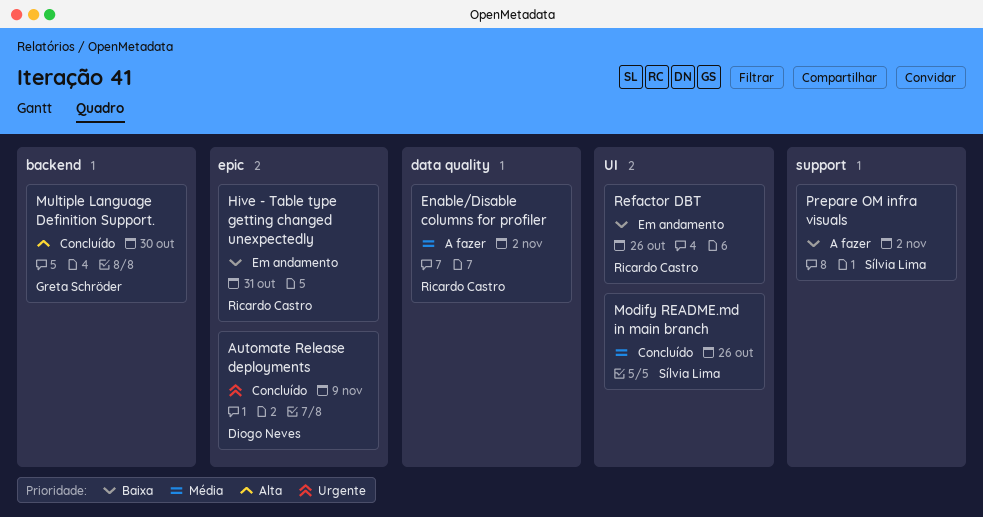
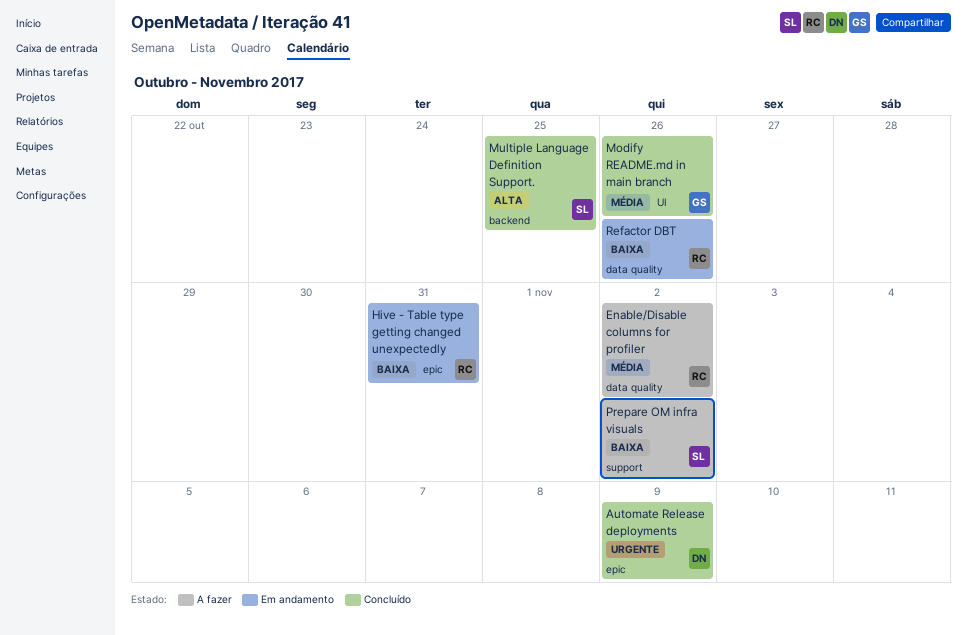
Modify README.md in main branch, owner: Sílvia Lima -> Greta Schröder
Multiple Language Definition Support., owner: Greta Schröder -> Sílvia Lima
Multiple Language Definition Support., due: Oct 30 -> Oct 25
Refactor DBT, label: UI -> data quality

